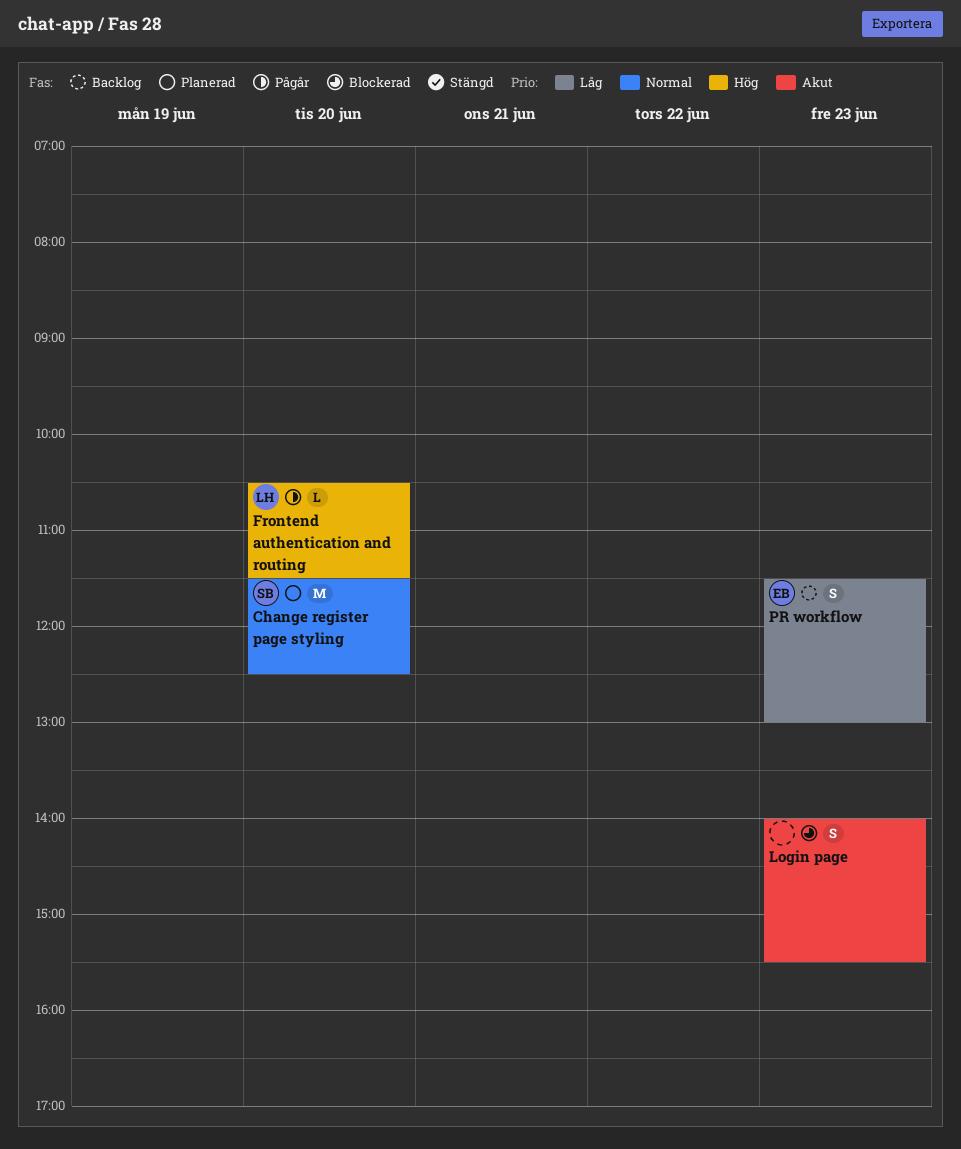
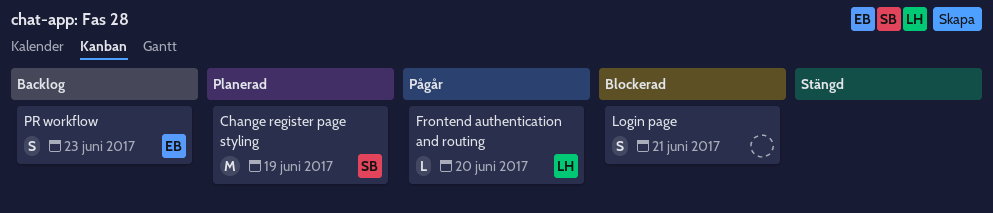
Change register page styling, day: Jun 20 -> Jun 19
Login page, day: Jun 23 -> Jun 21

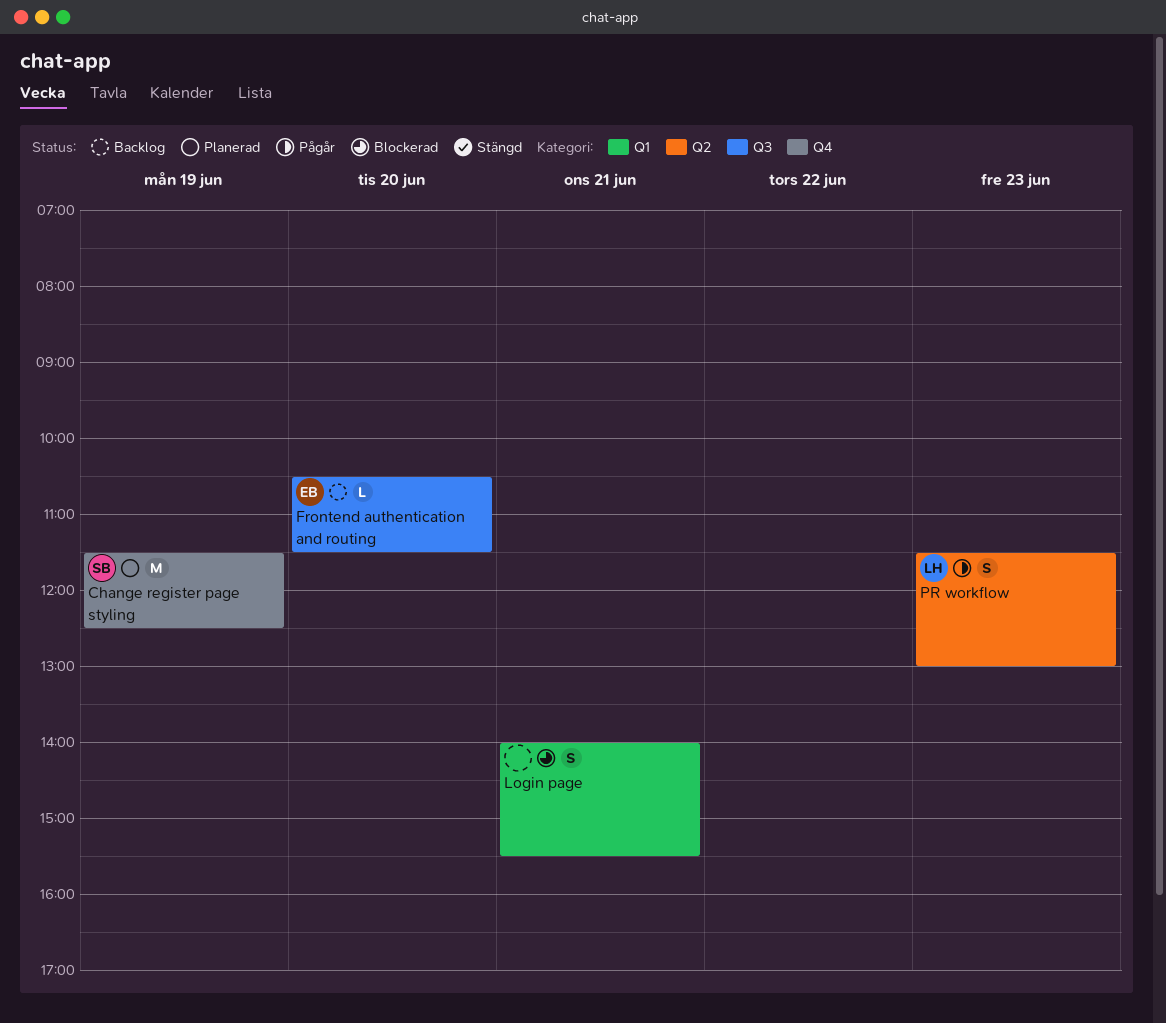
Frontend authentication and routing, status: Pågår -> Backlog
Frontend authentication and routing, owner: LH -> EB
PR workflow, status: Backlog -> Pågår
PR workflow, owner: EB -> LH

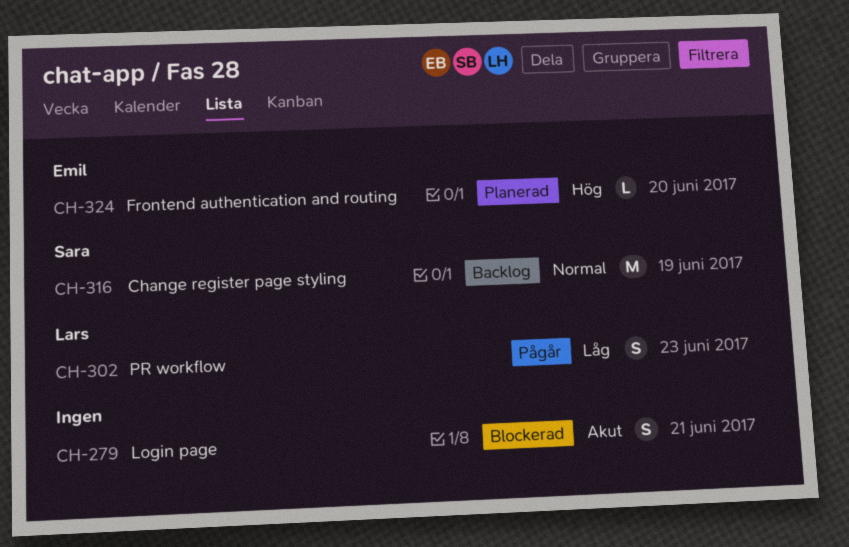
Change register page styling, status: Planerad -> Backlog
Frontend authentication and routing, status: Backlog -> Planerad

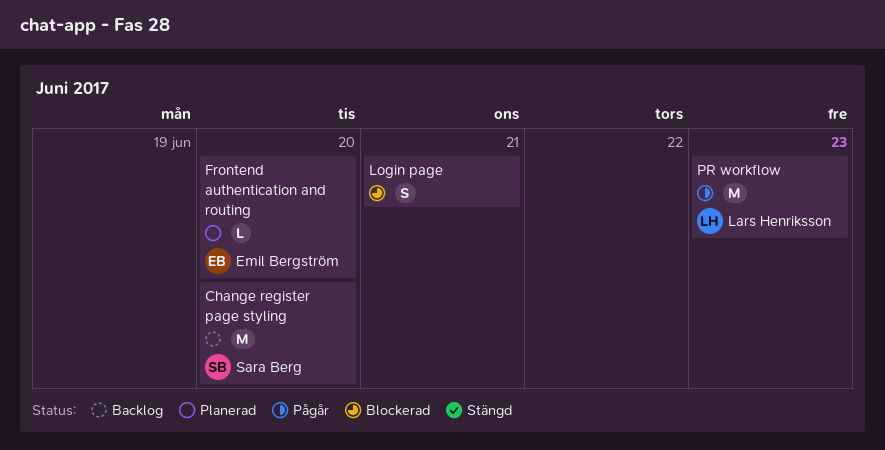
Change register page styling, day: Jun 19 -> Jun 20
PR workflow, estimate: S -> M

